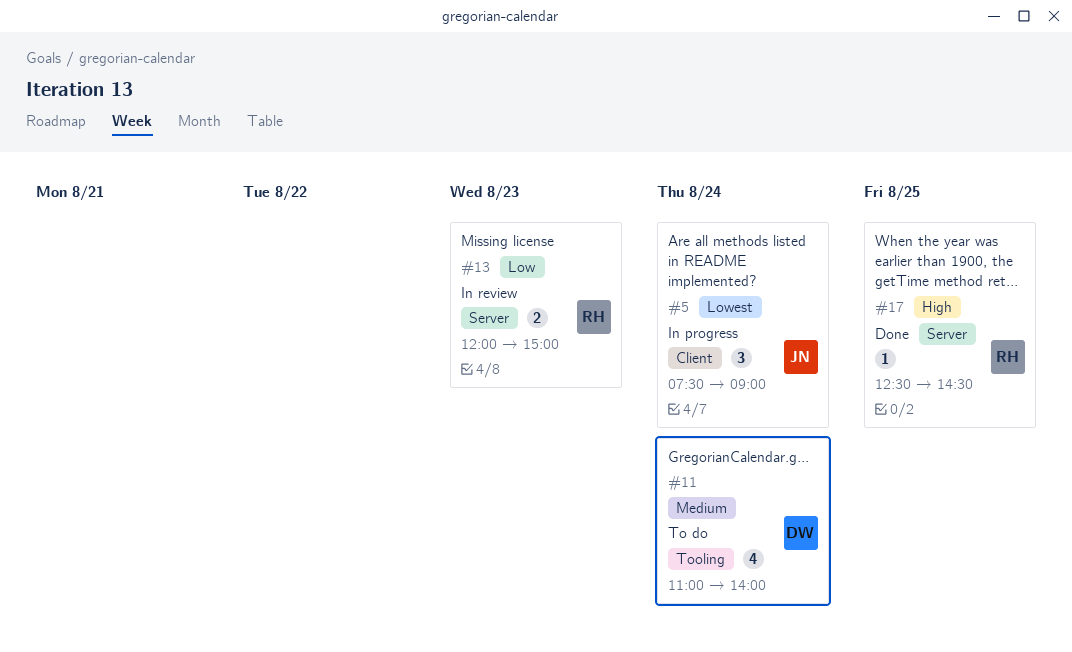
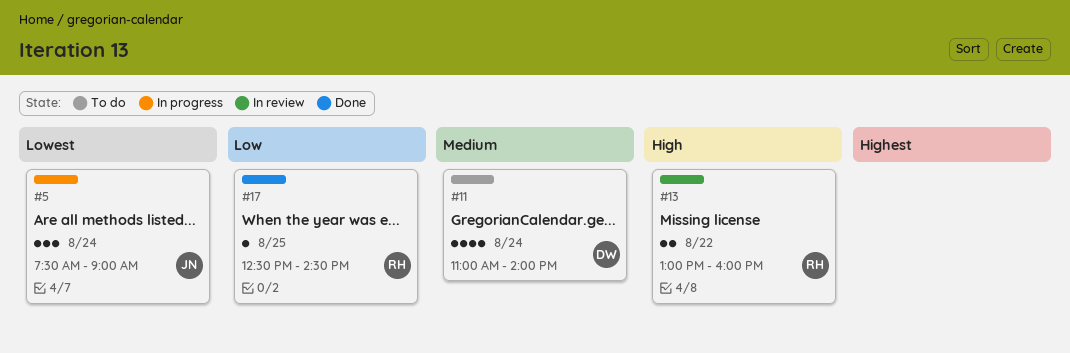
#13, priority: Low -> High
#13, day: Aug 23 -> Aug 22
#13, begins: 12:00 -> 13:00
#13, ends: 15:00 -> 16:00
#17, priority: High -> Low

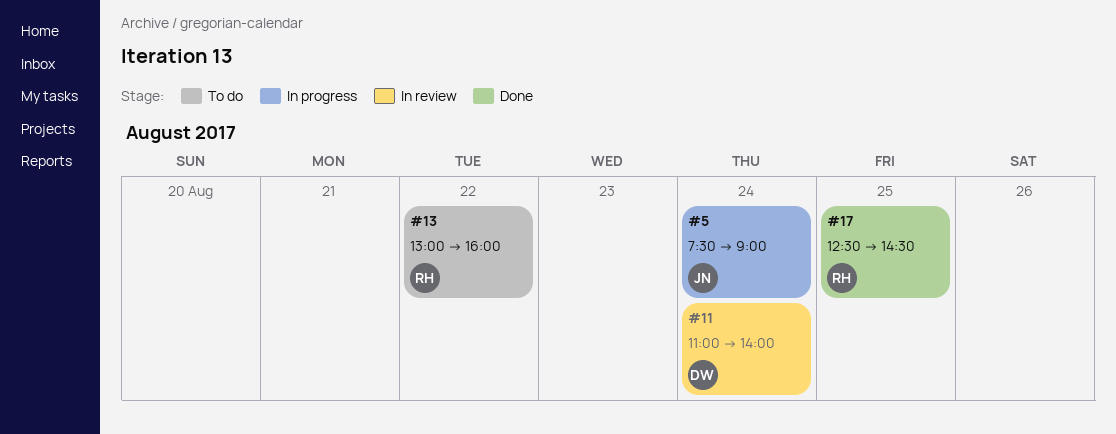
#11, status: To do -> In review
#13, status: In review -> To do

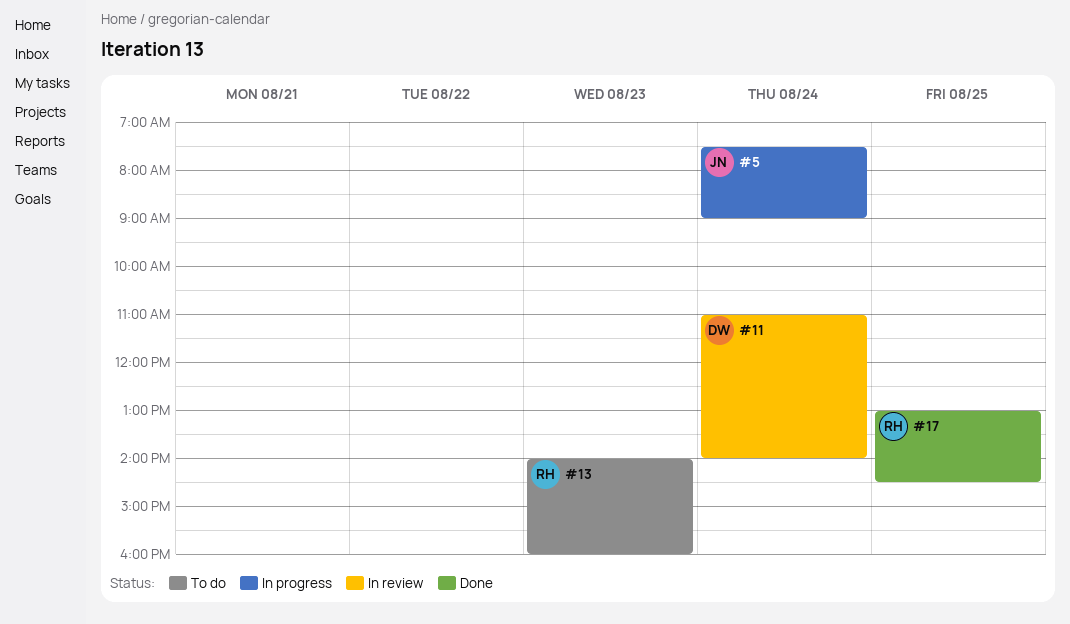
#13, day: Aug 22 -> Aug 23
#13, begins: 13:00 -> 14:00
#17, begins: 12:30 -> 13:00

